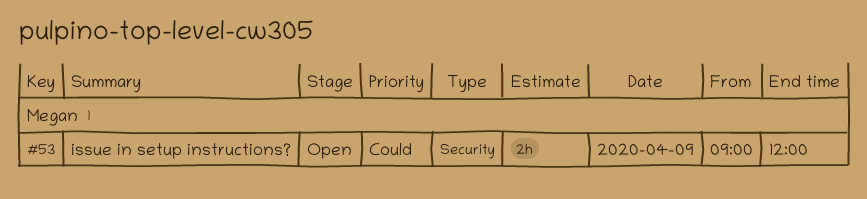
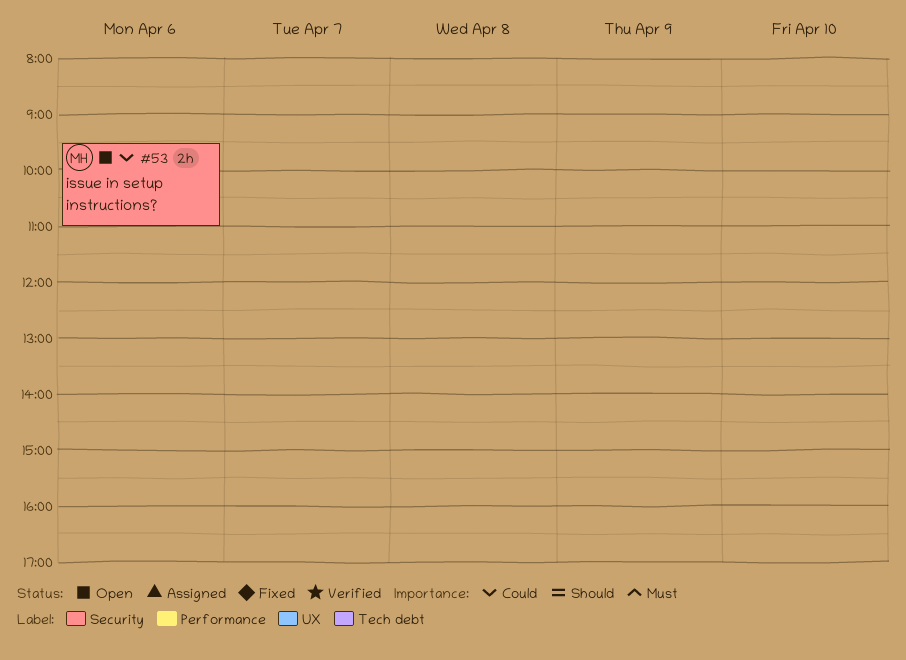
#53, day: Apr 9 -> Apr 6
#53, begins: 09:00 -> 09:30
#53, ends: 12:00 -> 11:00

